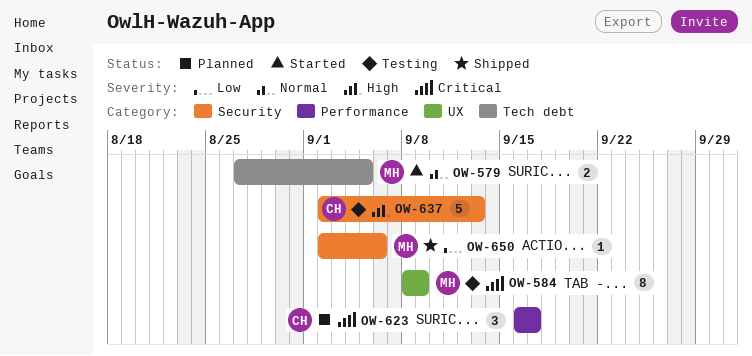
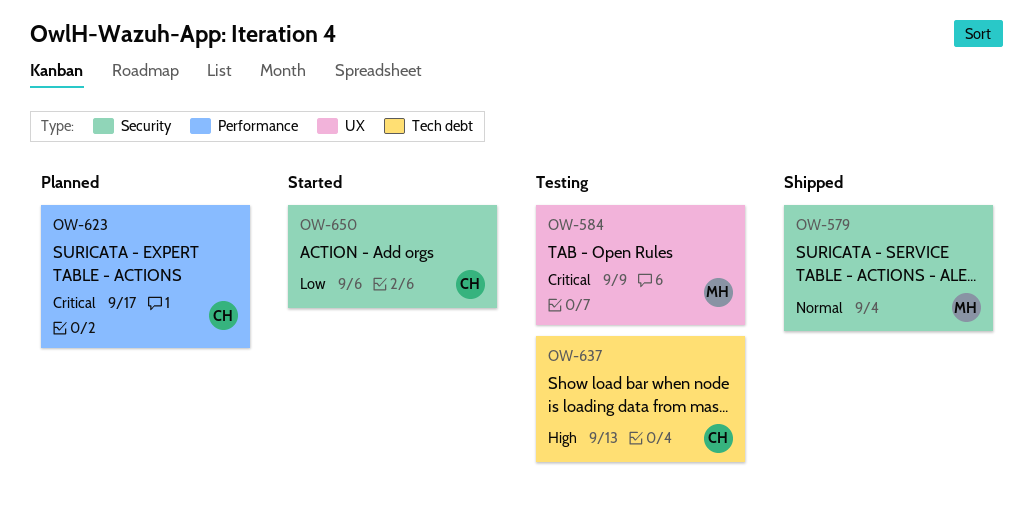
OW-579, status: Started -> Shipped
OW-579, label: Tech debt -> Security
OW-579, due: Sep 5 -> Sep 4
OW-637, label: Security -> Tech debt
OW-650, status: Shipped -> Started
OW-650, owner: MH -> CH

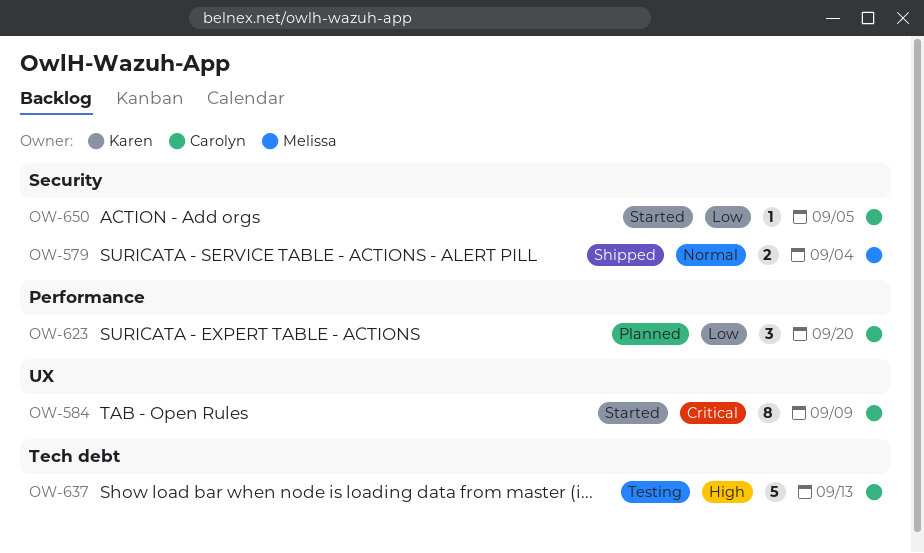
OW-584, status: Testing -> Started
OW-584, owner: Melissa -> Carolyn
OW-623, priority: Critical -> Low
OW-623, due: Sep 17 -> Sep 20
OW-650, due: Sep 6 -> Sep 5

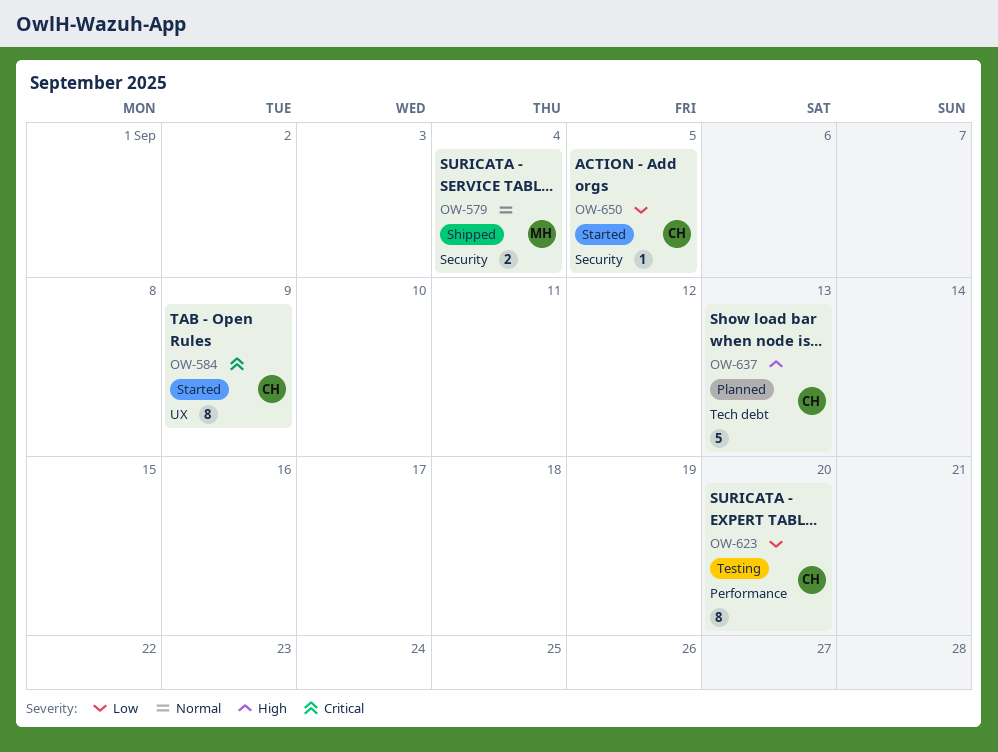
OW-623, status: Planned -> Testing
OW-623, estimate: 3 -> 8
OW-637, status: Testing -> Planned

